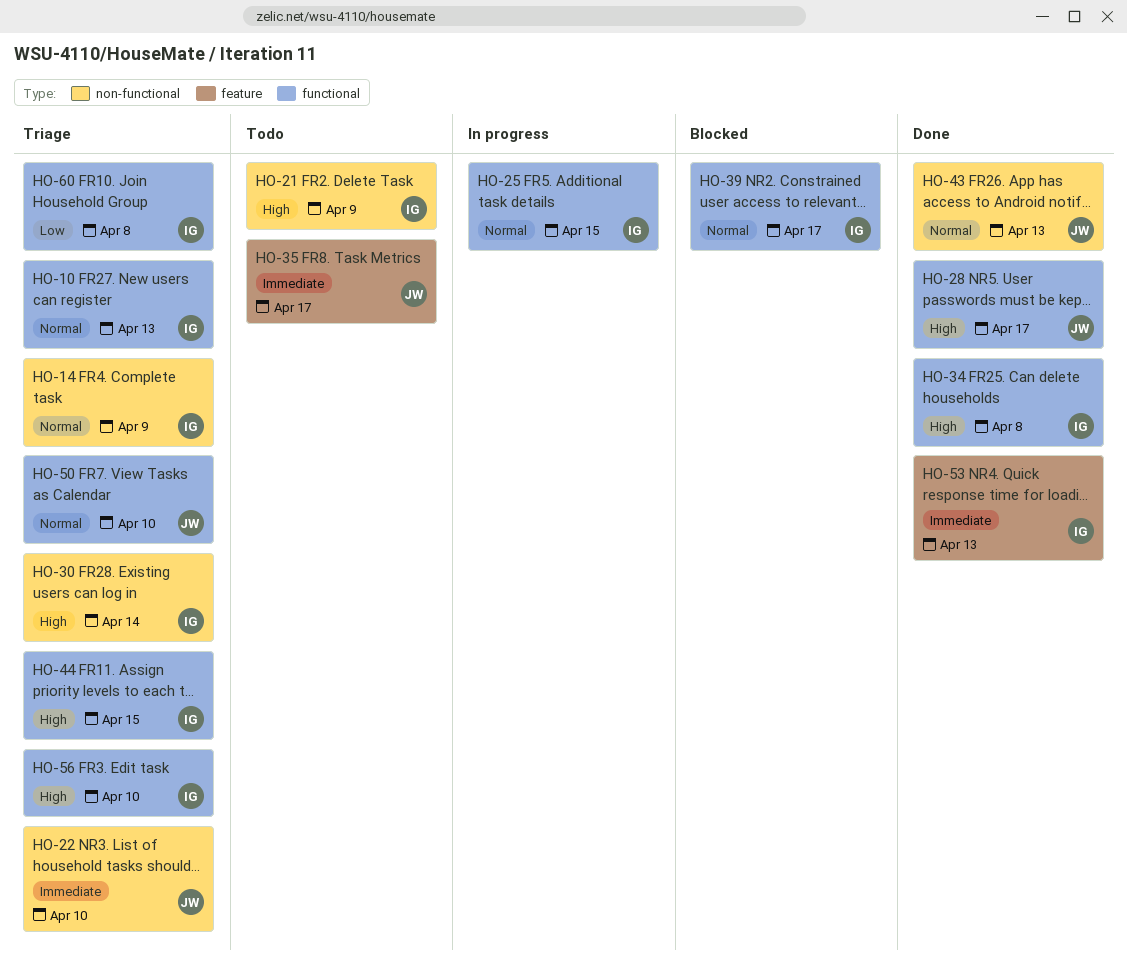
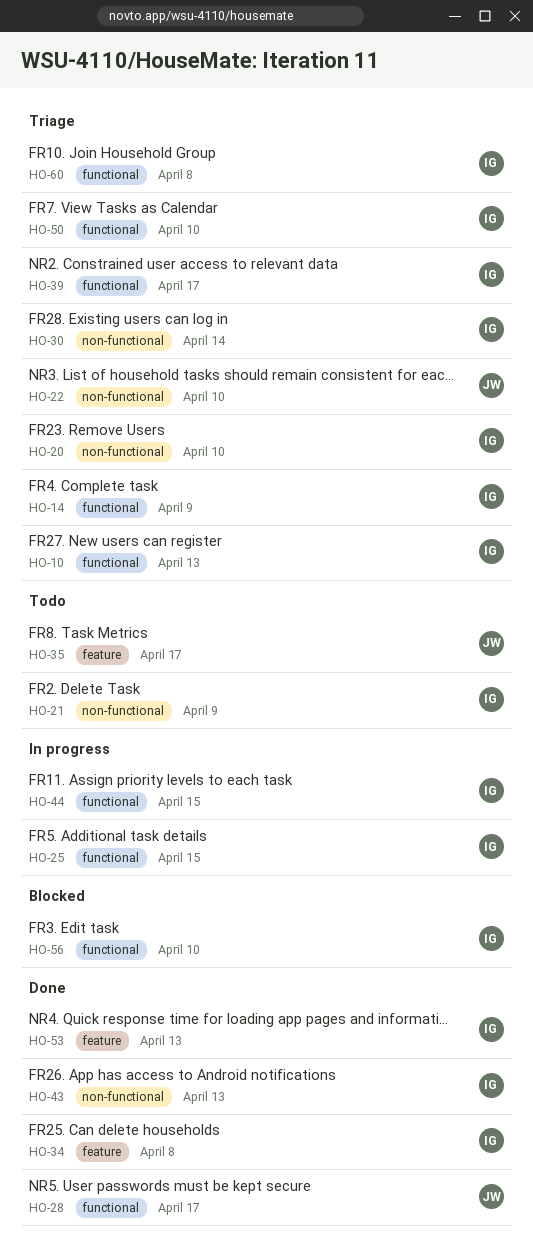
HO-14, label: non-functional -> functional
HO-20: none -> present
HO-34, label: functional -> feature
HO-39, status: Blocked -> Triage
HO-43, owner: JW -> IG
HO-44, status: Triage -> In progress
HO-50, owner: JW -> IG
HO-56, status: Triage -> Blocked

